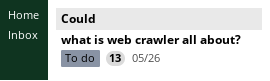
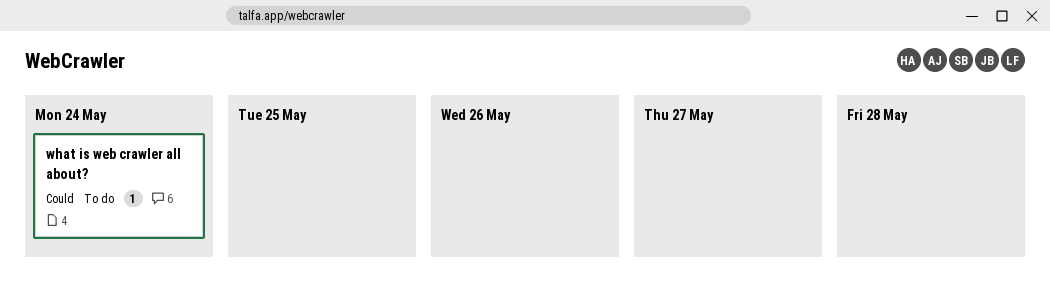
what is web crawler all about?, estimate: 13 -> 1
what is web crawler all about?, due: May 26 -> May 24

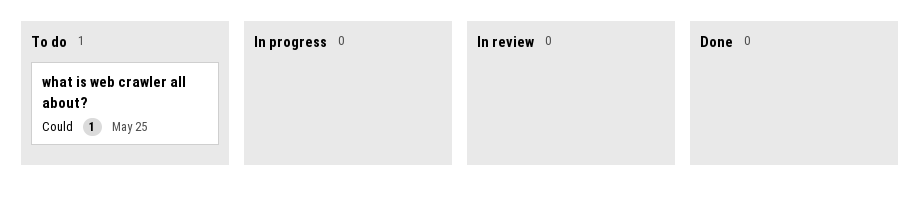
what is web crawler all about?, due: May 24 -> May 25

